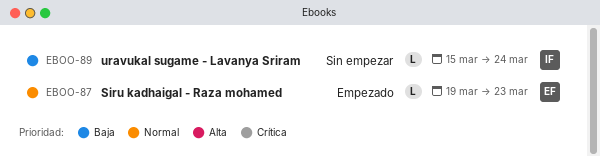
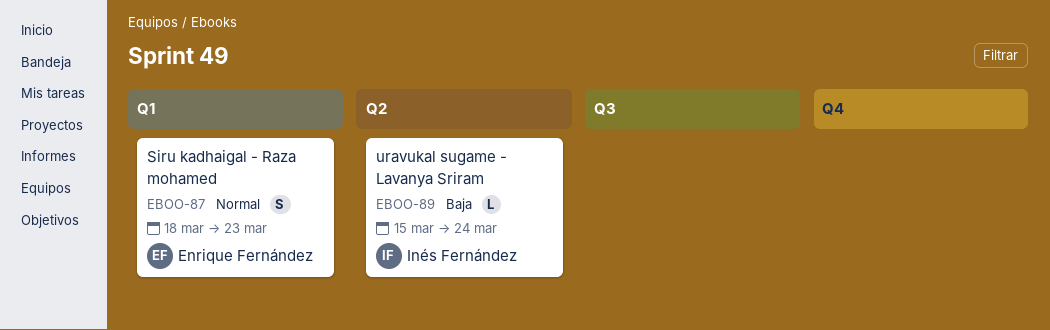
EBOO-87, estimate: L -> S
EBOO-87, start: Mar 19 -> Mar 18

